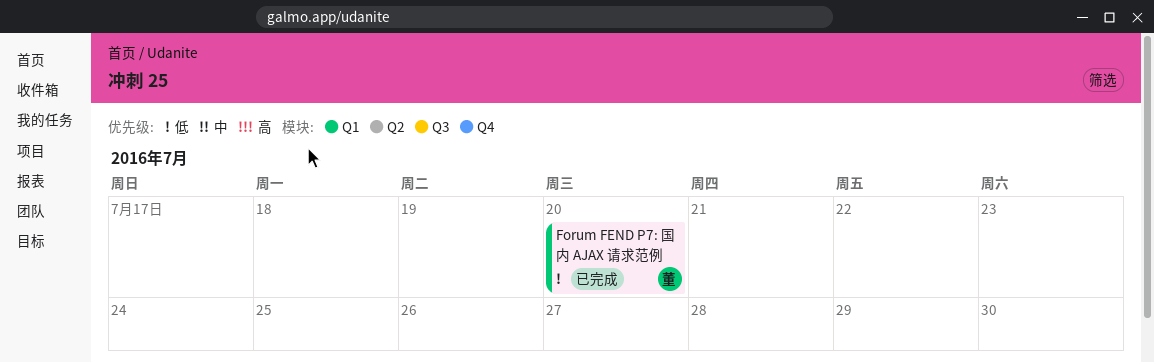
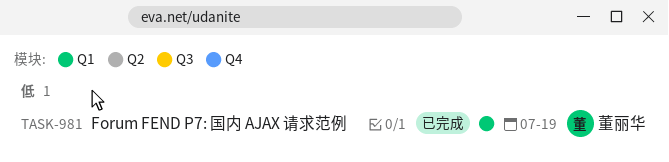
Forum FEND P7: 国内 AJAX 请求范例, due: Jul 20 -> Jul 19

